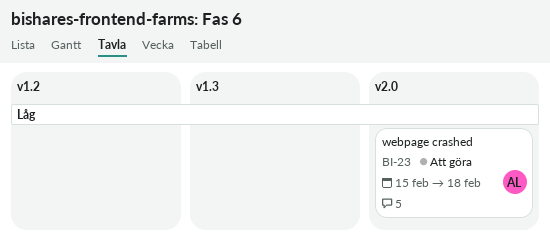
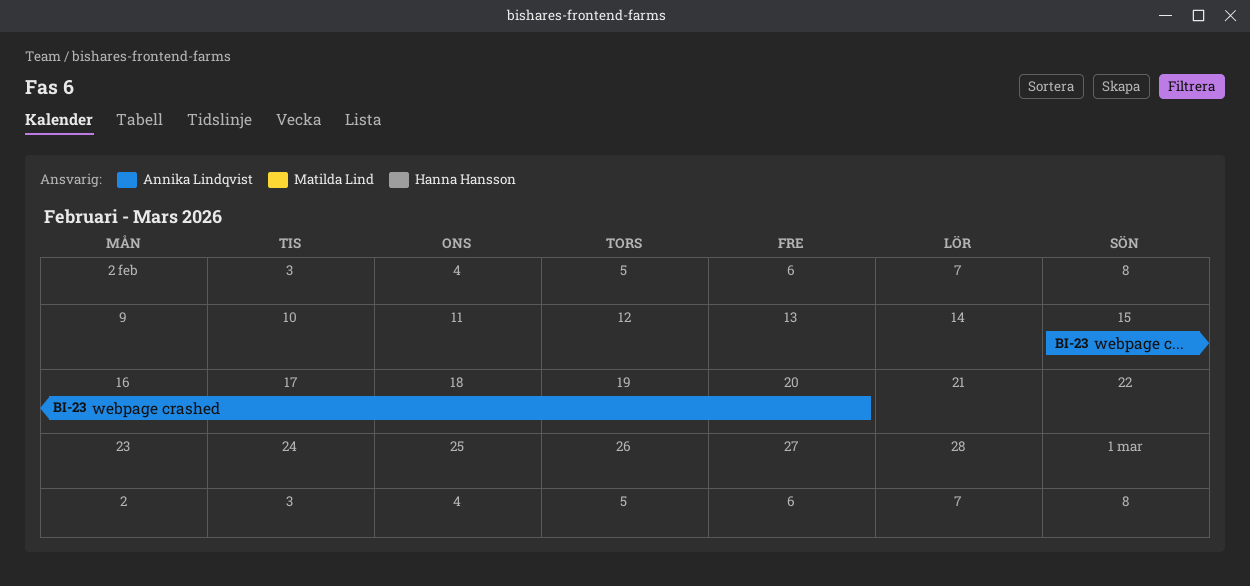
BI-23, due: Feb 18 -> Feb 20

